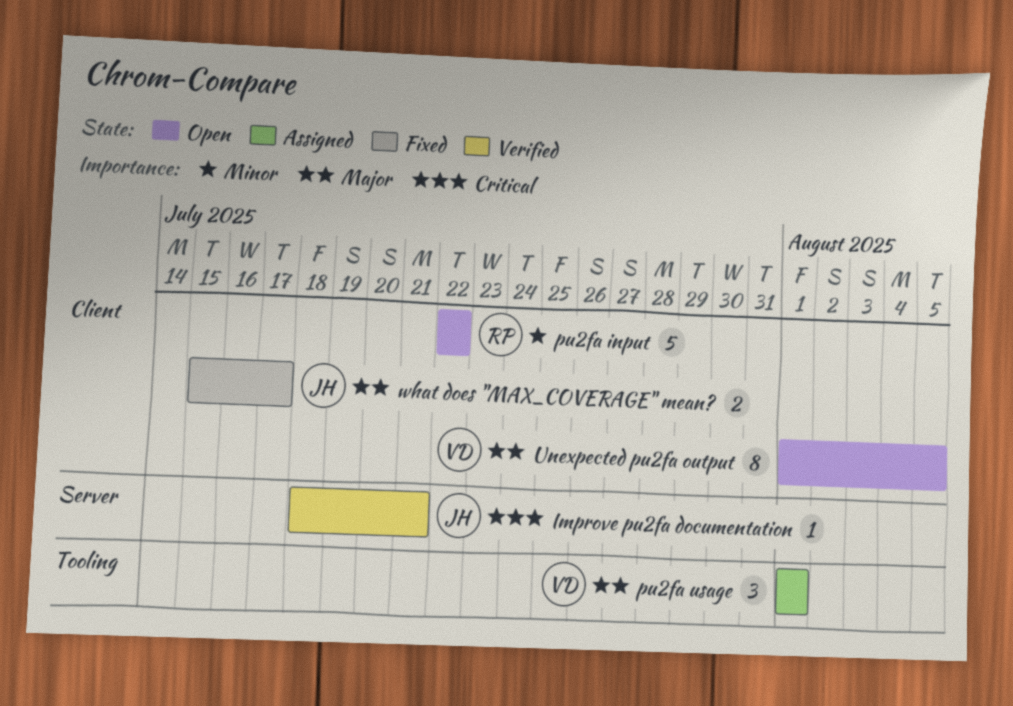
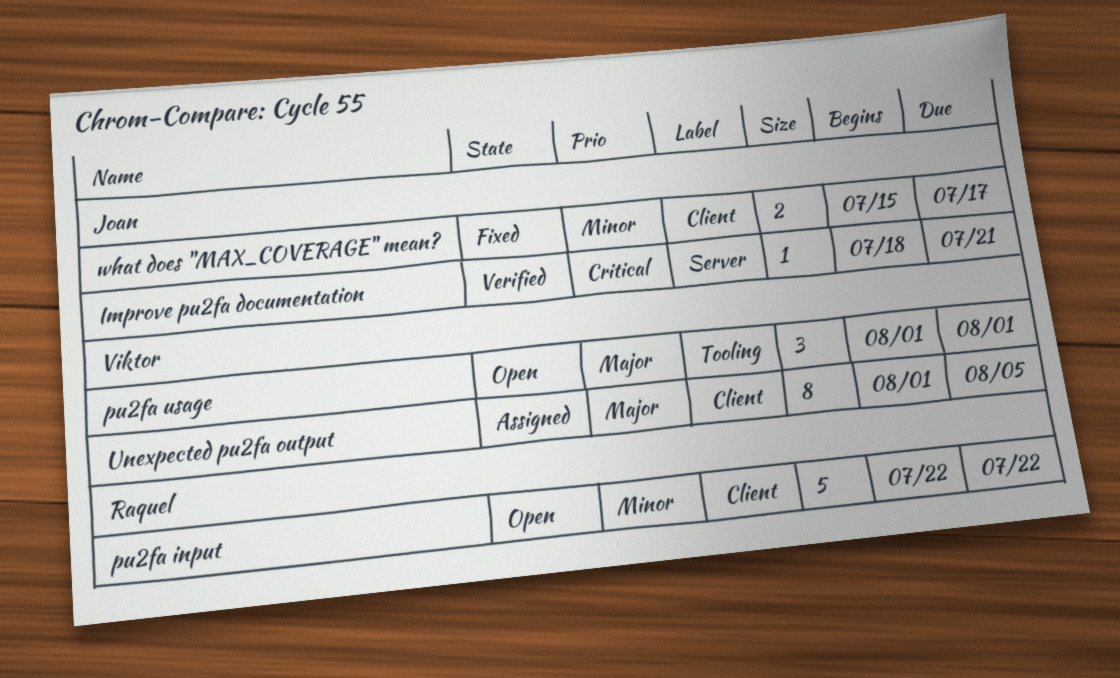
pu2fa usage, status: Assigned -> Open
Unexpected pu2fa output, status: Open -> Assigned
what does "MAX_COVERAGE" mean?, priority: Major -> Minor

